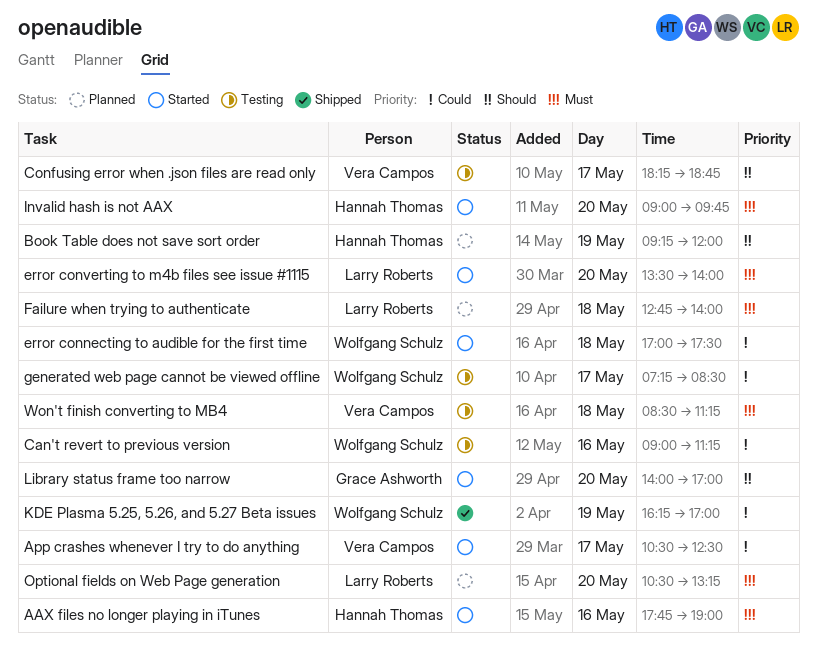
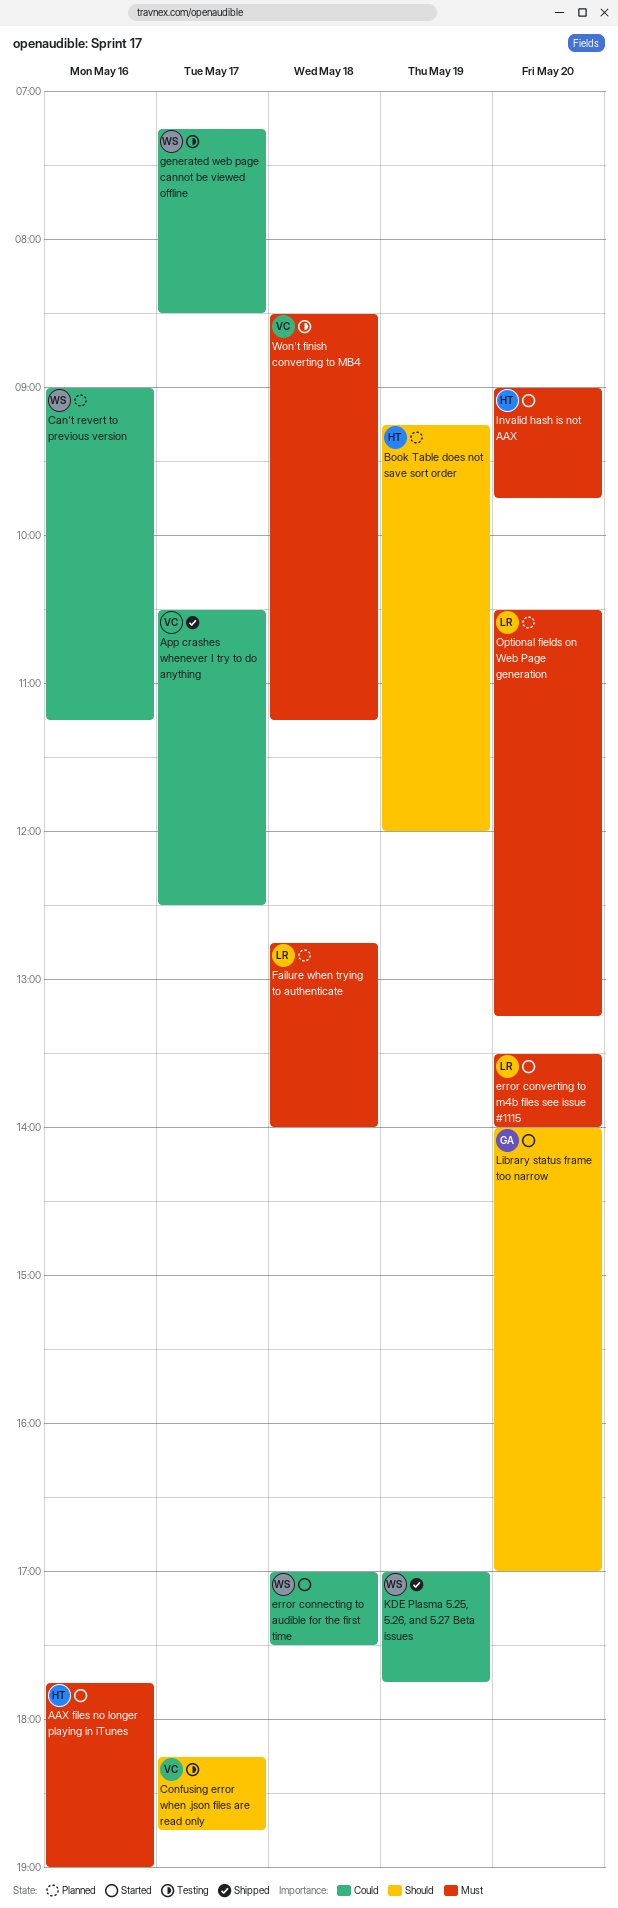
App crashes whenever I try to do anything, status: Started -> Shipped
Can't revert to previous version, status: Testing -> Planned
KDE Plasma 5.25, 5.26, and 5.27 Beta issues, begins: 16:15 -> 17:00
KDE Plasma 5.25, 5.26, and 5.27 Beta issues, ends: 17:00 -> 17:45

